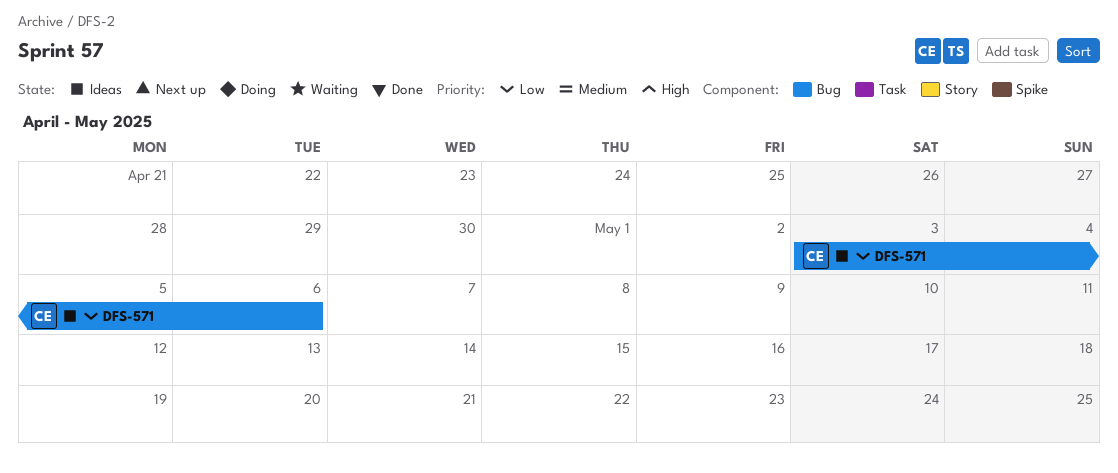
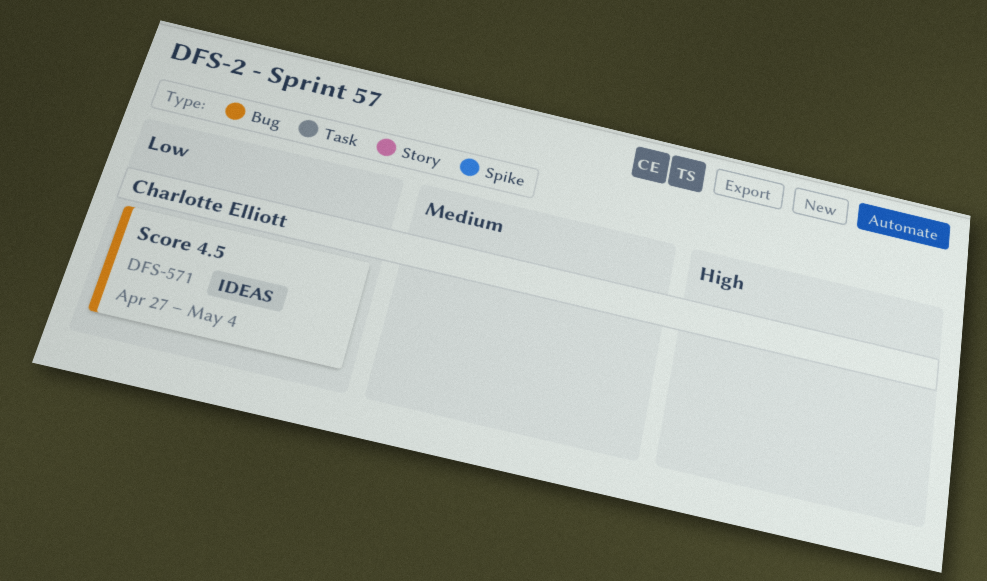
DFS-571, start: May 3 -> Apr 27
DFS-571, due: May 6 -> May 4

